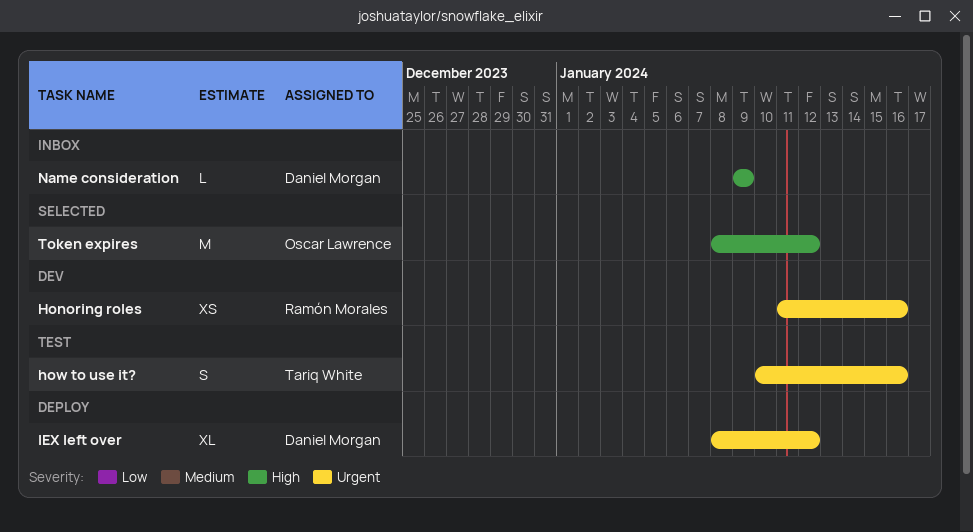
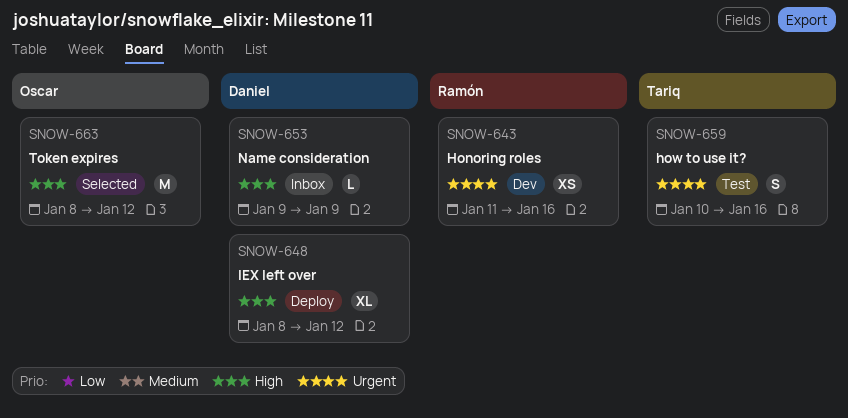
IEX left over, priority: Urgent -> High

